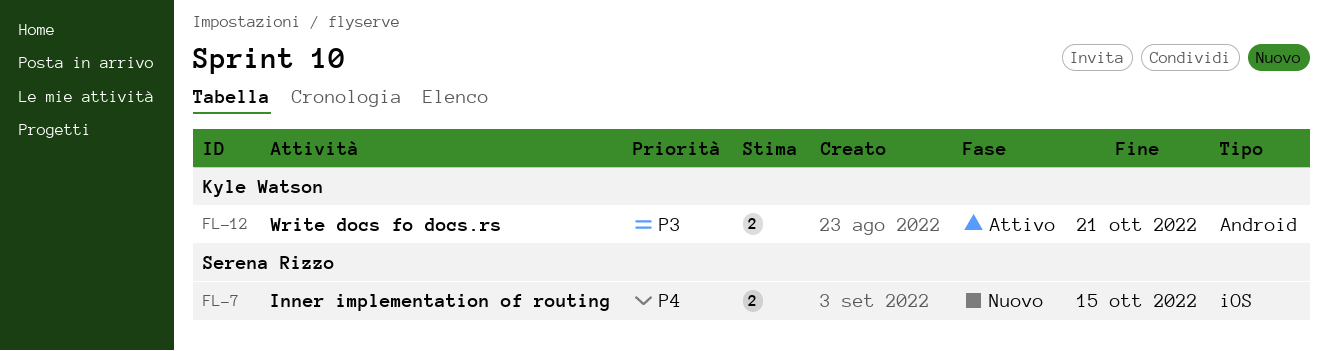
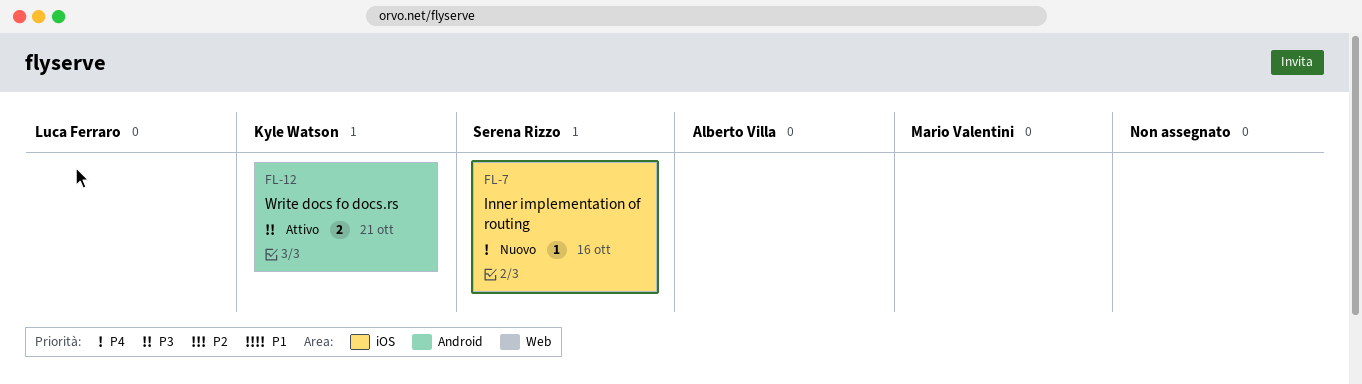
FL-7, estimate: 2 -> 1
FL-7, due: Oct 15 -> Oct 16

